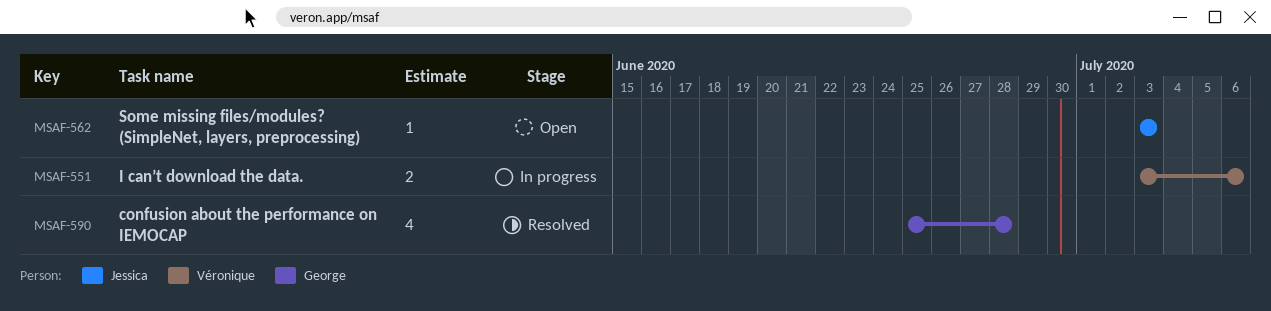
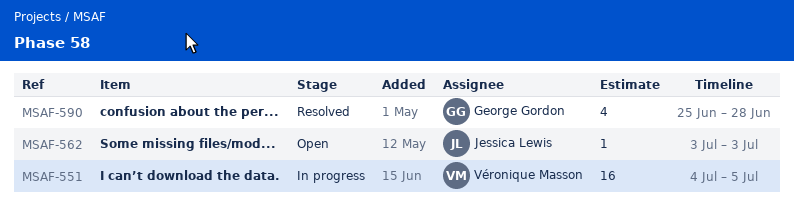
MSAF-551, estimate: 2 -> 16
MSAF-551, start: Jul 3 -> Jul 4
MSAF-551, due: Jul 6 -> Jul 5

